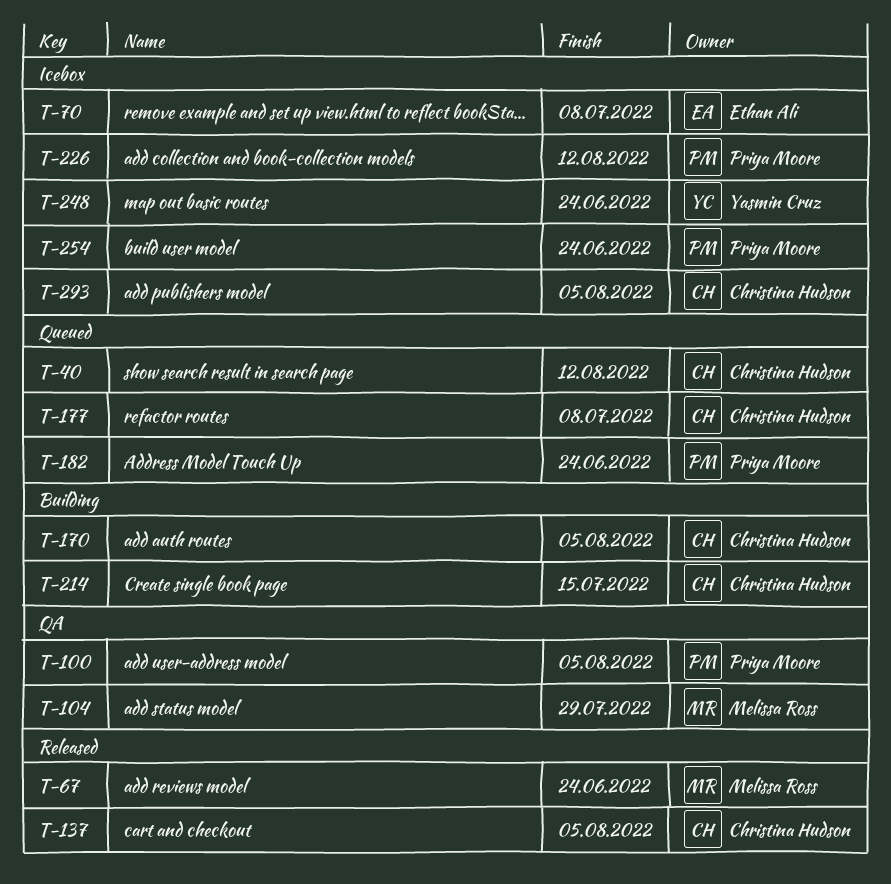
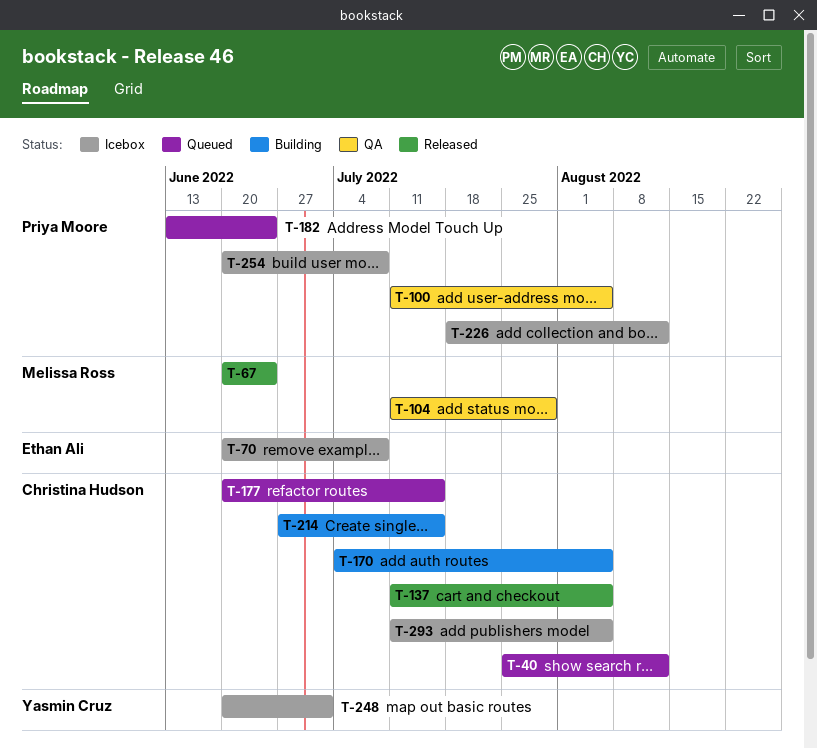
T-177, due: Jul 8 -> Jul 15
T-248, due: Jun 24 -> Jul 1
T-254, due: Jun 24 -> Jul 8

